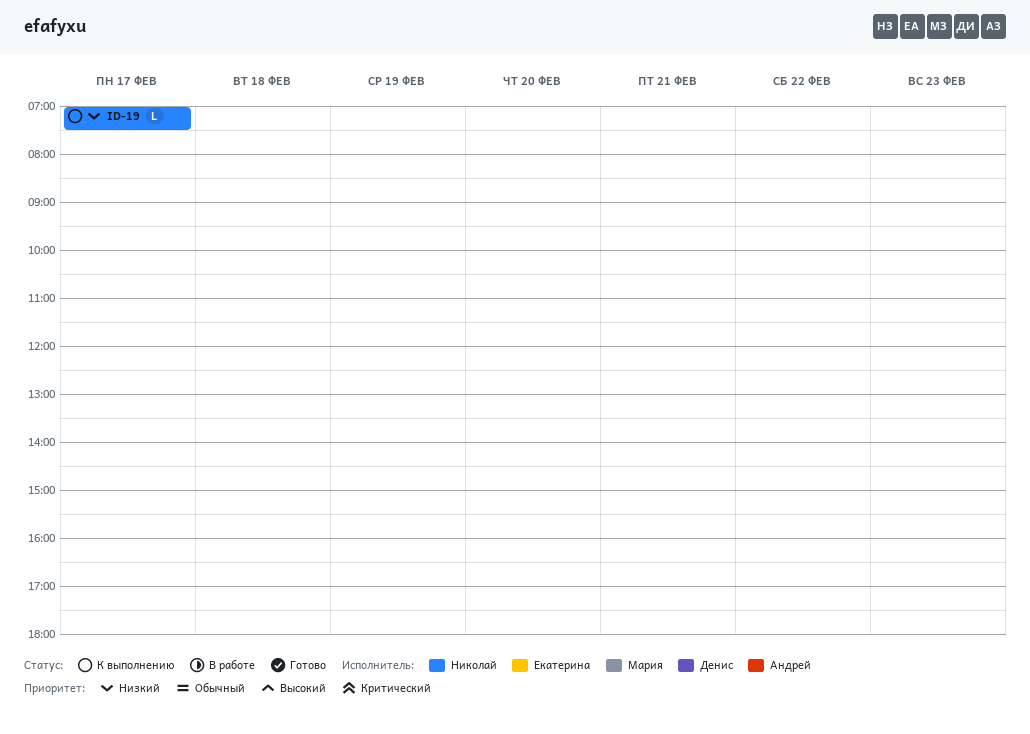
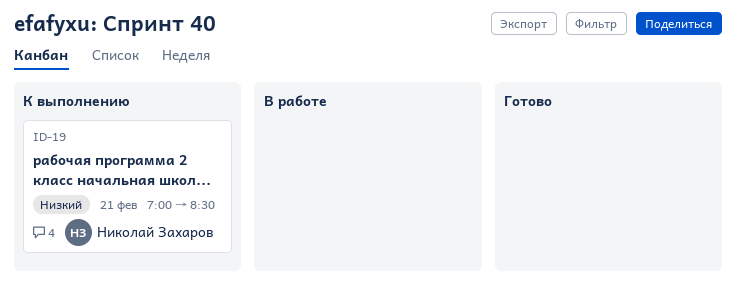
ID-19, day: Feb 17 -> Feb 21
ID-19, ends: 07:30 -> 08:30

